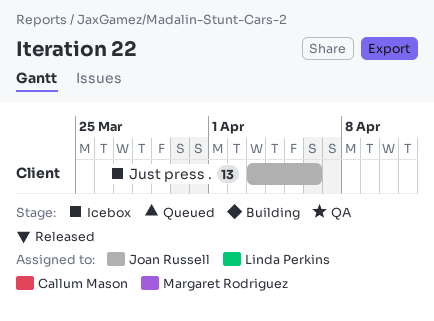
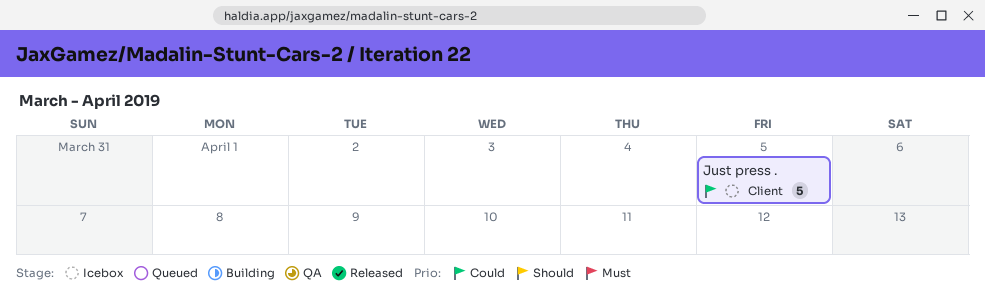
Just press ., estimate: 13 -> 5
Just press ., due: Apr 6 -> Apr 5

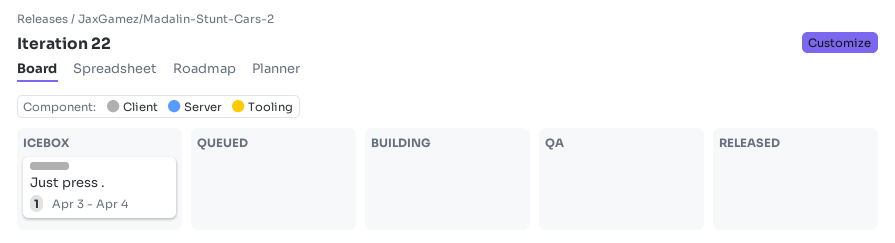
Just press ., estimate: 5 -> 1
Just press ., due: Apr 5 -> Apr 4

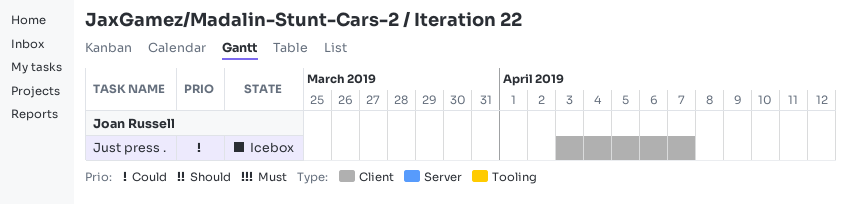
Just press ., due: Apr 4 -> Apr 7

